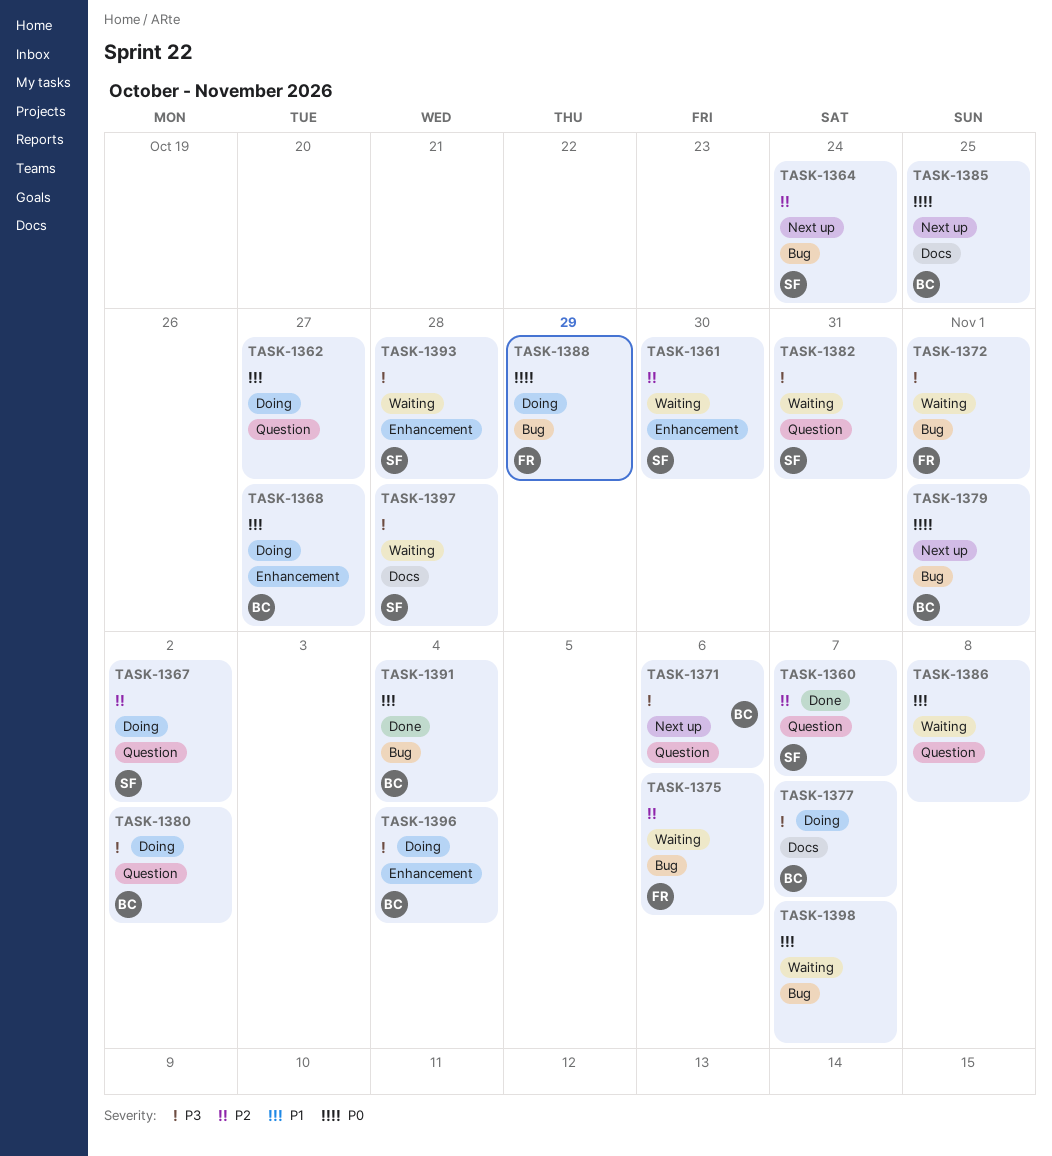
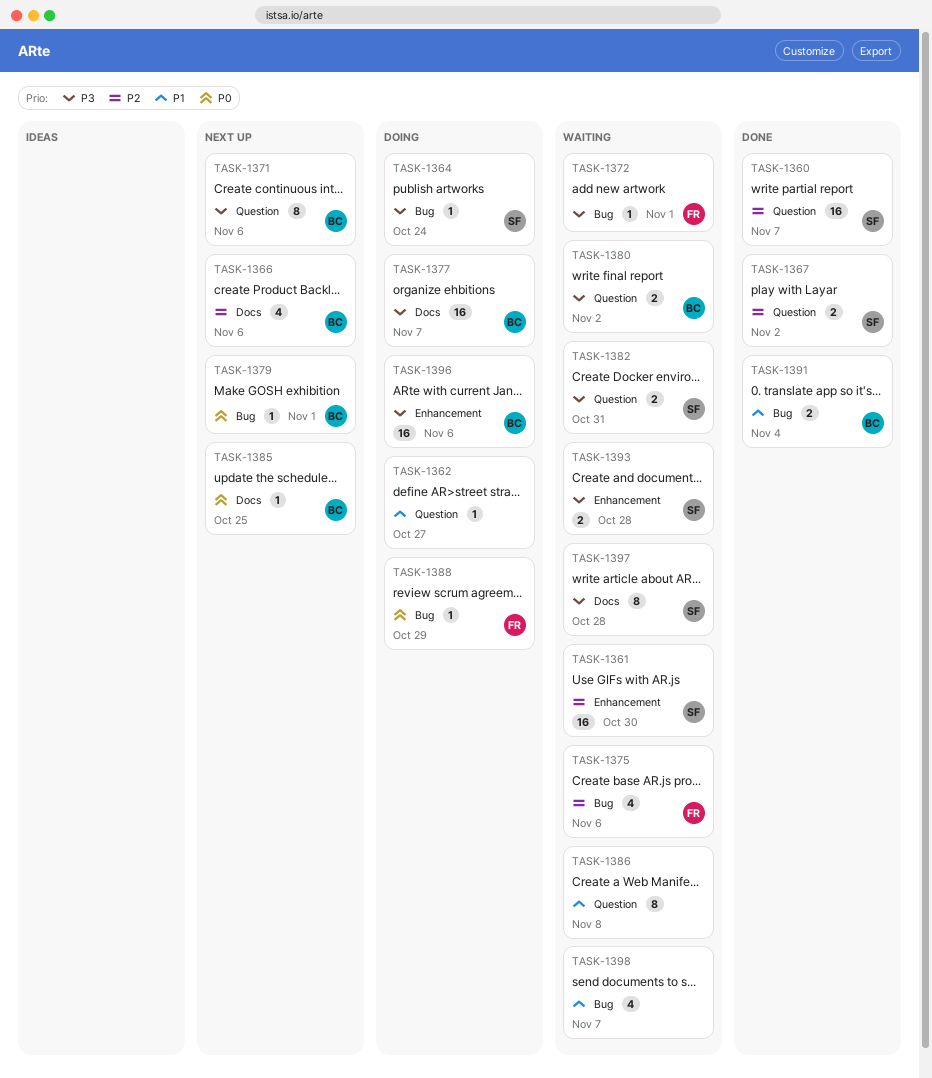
TASK-1364, status: Next up -> Doing
TASK-1364, priority: P2 -> P3
TASK-1366: none -> present
TASK-1367, status: Doing -> Done
TASK-1368: present -> none
TASK-1380, status: Doing -> Waiting
TASK-1396, due: Nov 4 -> Nov 6

